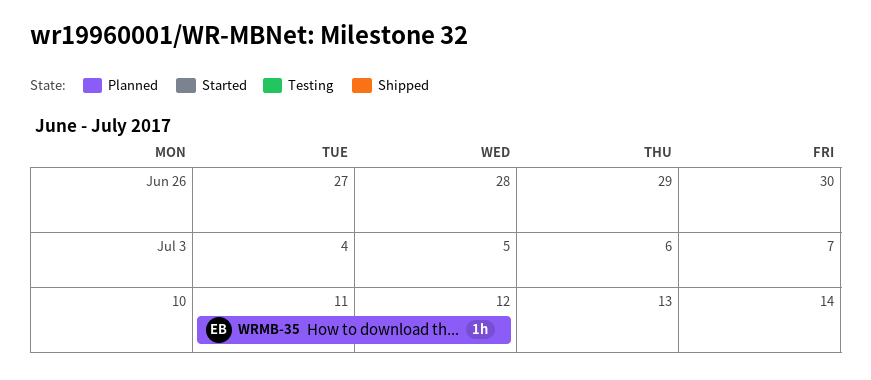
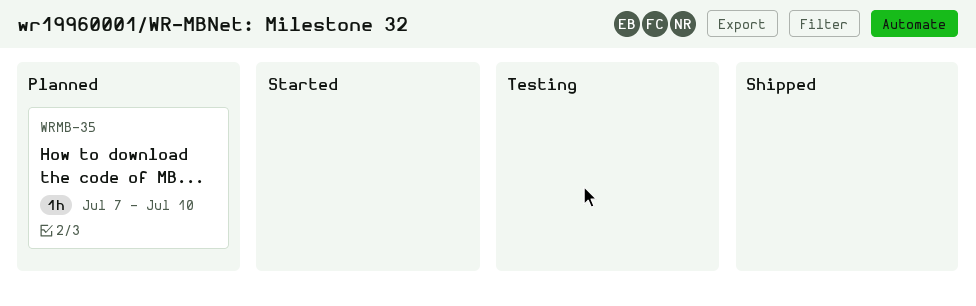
WRMB-35, start: Jul 11 -> Jul 7
WRMB-35, due: Jul 12 -> Jul 10

